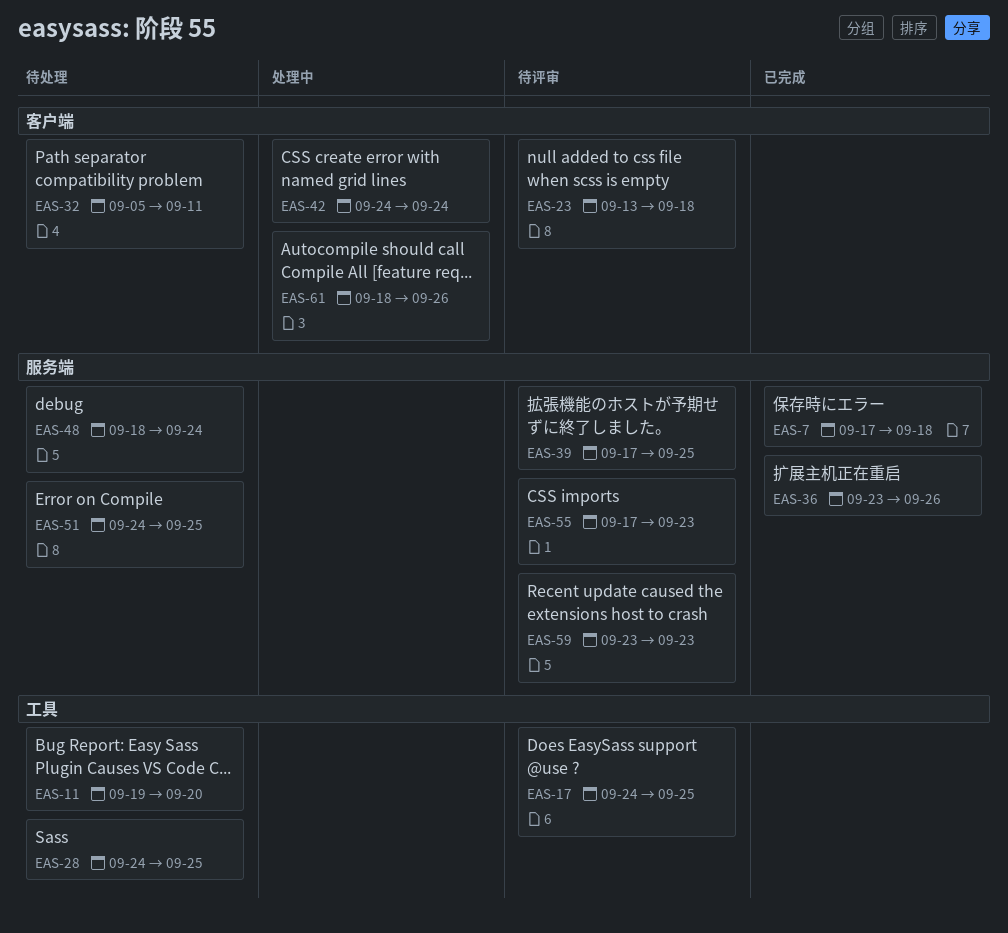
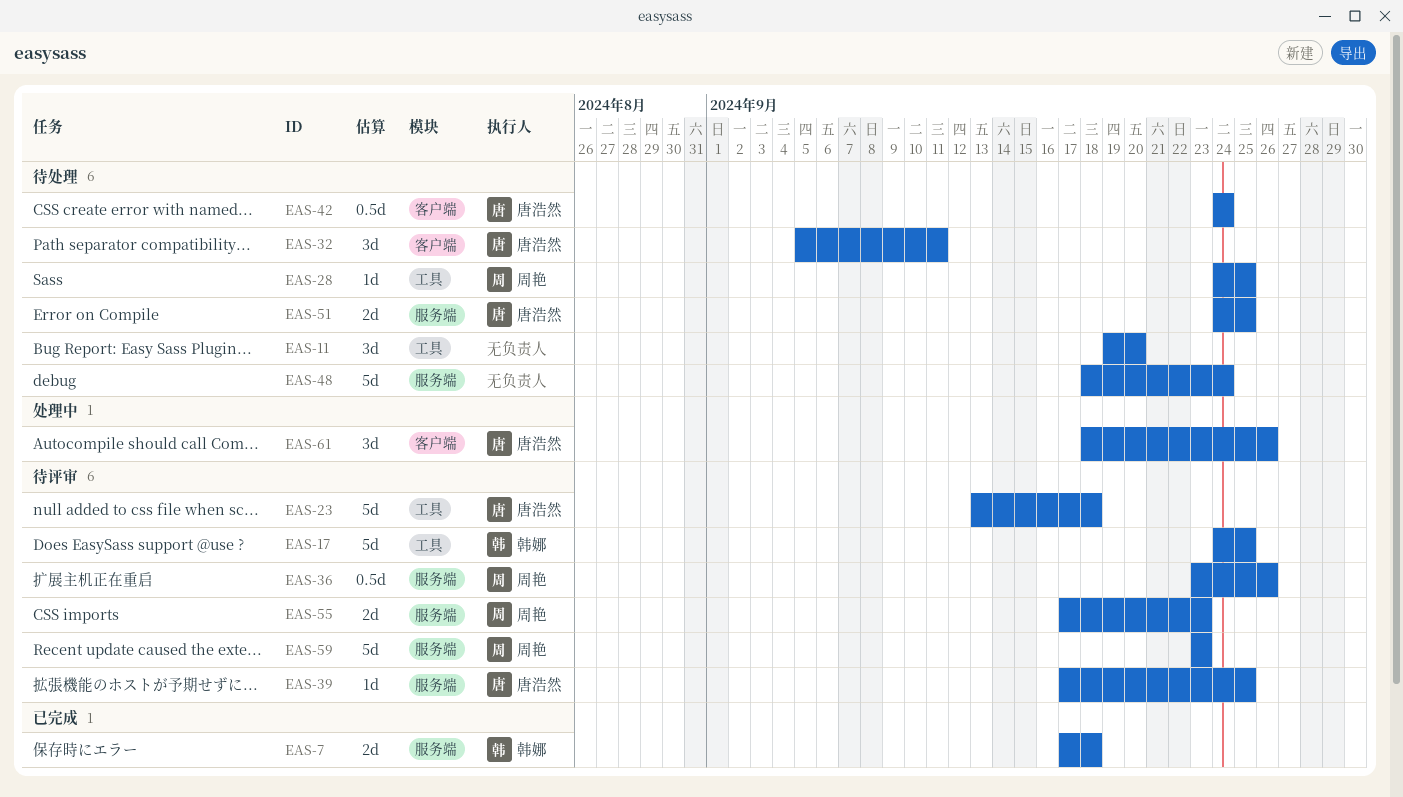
EAS-23, label: 客户端 -> 工具
EAS-36, status: 已完成 -> 待评审
EAS-42, status: 处理中 -> 待处理

